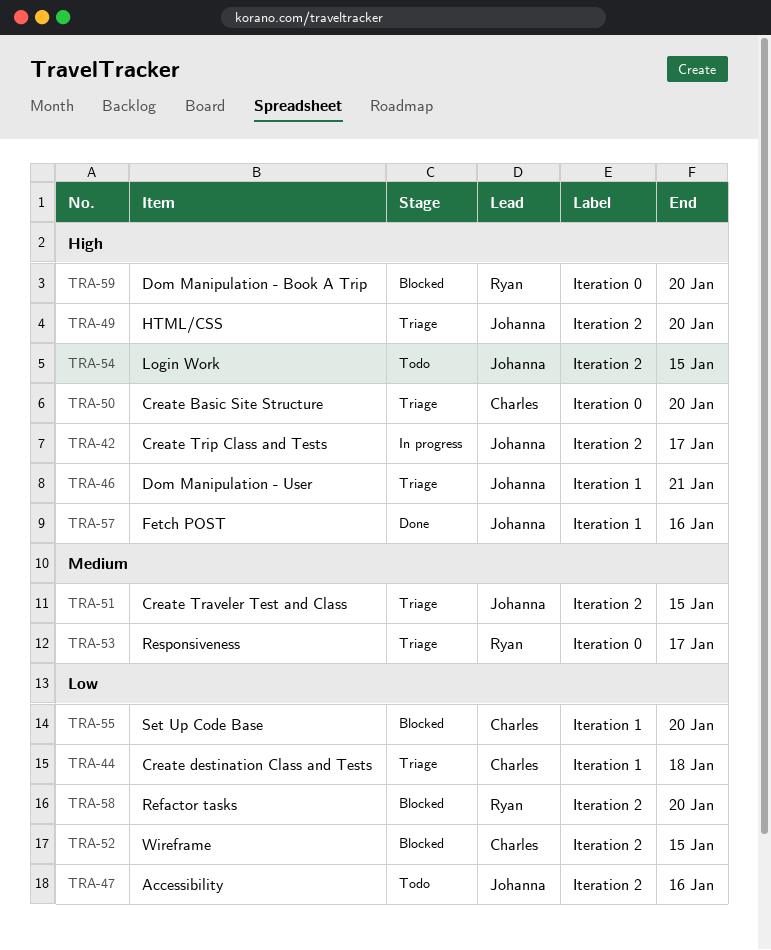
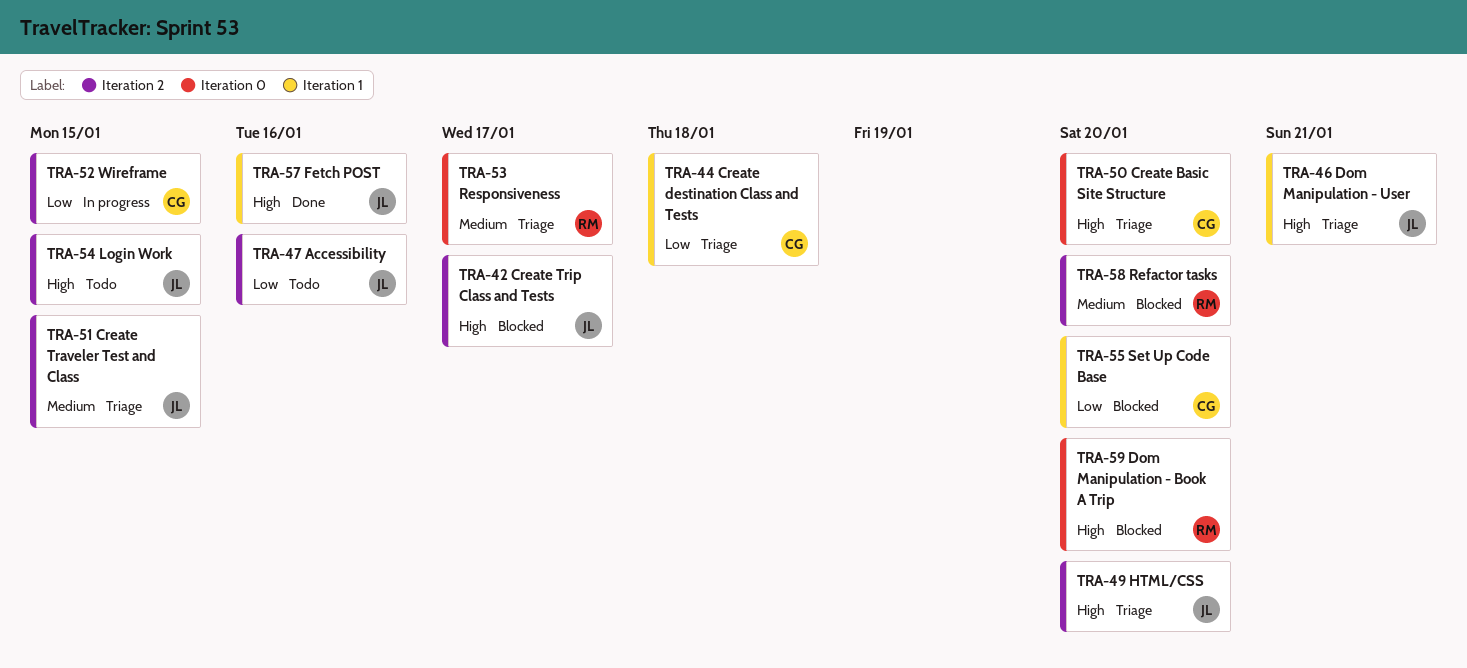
TRA-42, status: In progress -> Blocked
TRA-52, status: Blocked -> In progress
TRA-58, priority: Low -> Medium

